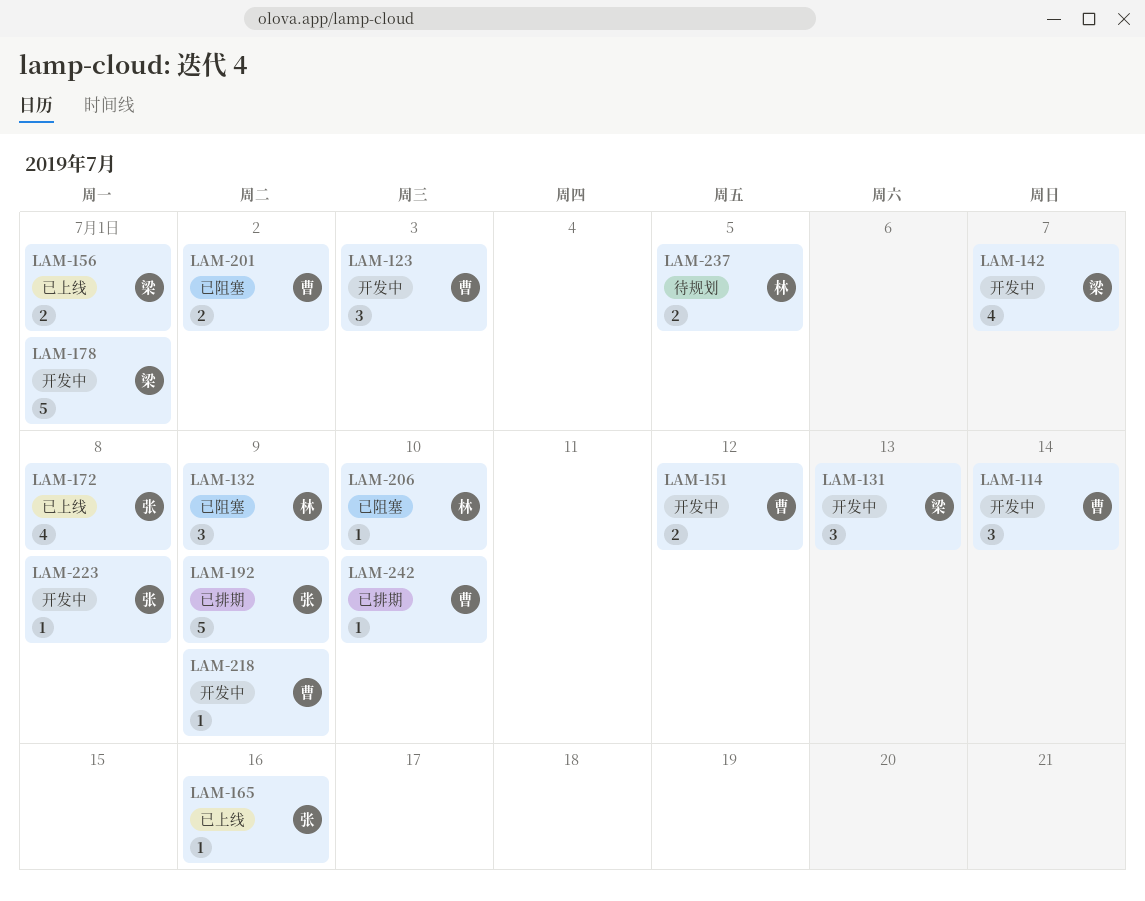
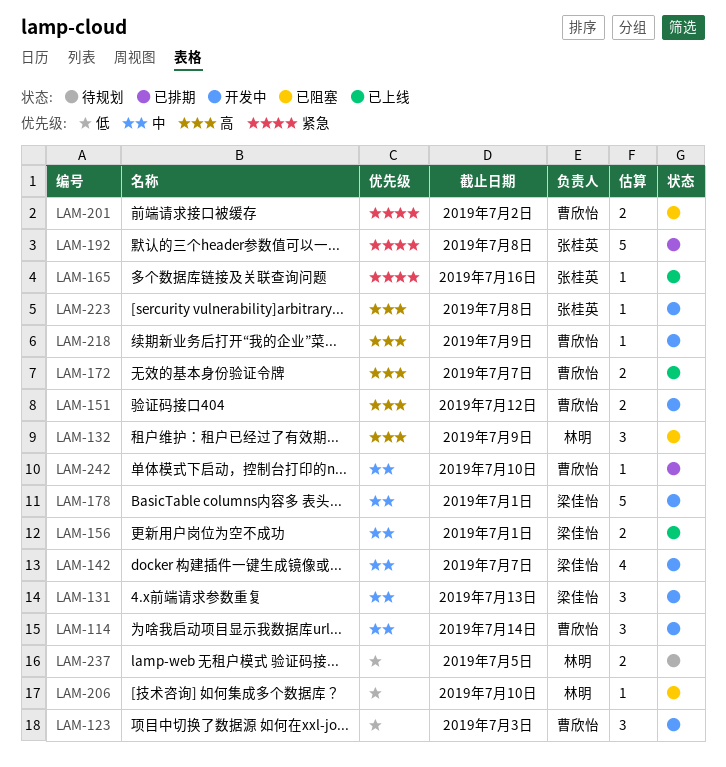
LAM-172, owner: 张桂英 -> 曹欣怡
LAM-172, estimate: 4 -> 2
LAM-172, due: Jul 8 -> Jul 7
LAM-192, due: Jul 9 -> Jul 8

